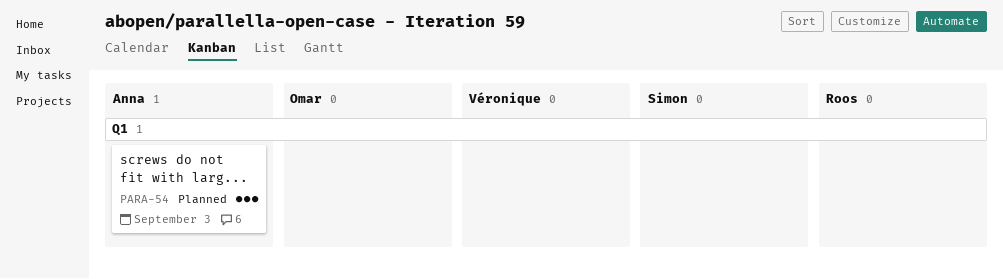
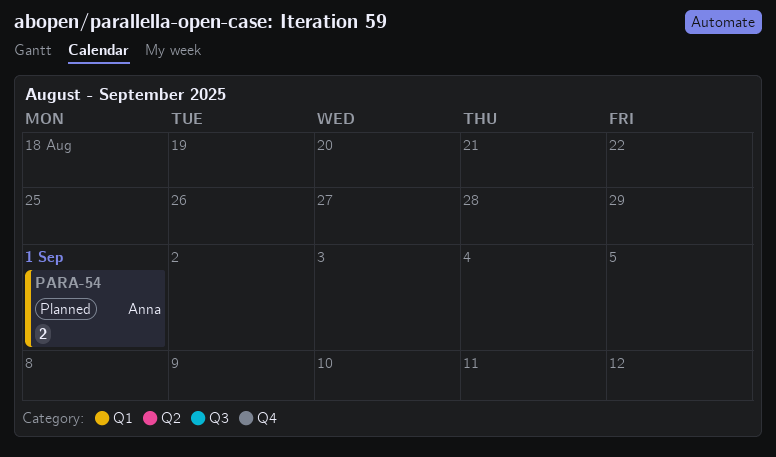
PARA-54, estimate: 3 -> 2
PARA-54, due: Sep 3 -> Sep 1

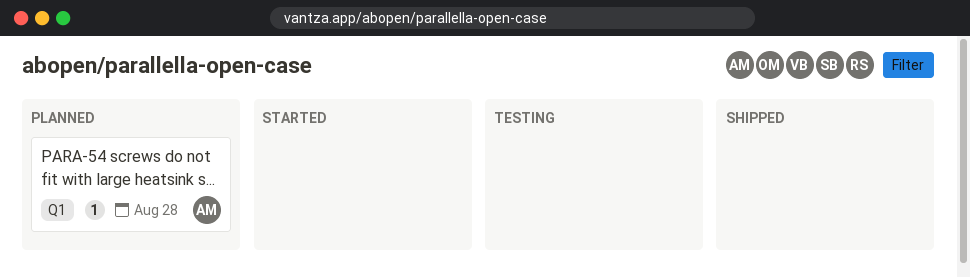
PARA-54, estimate: 2 -> 1
PARA-54, due: Sep 1 -> Aug 28

